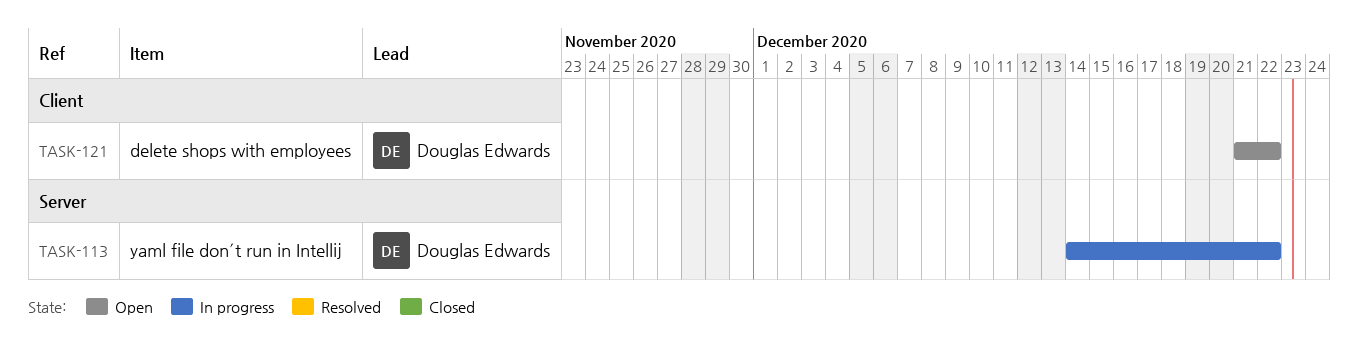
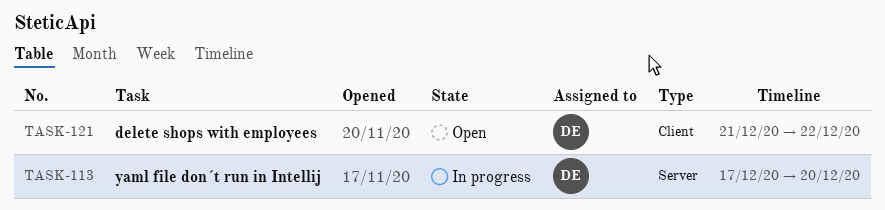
TASK-113, start: Dec 14 -> Dec 17
TASK-113, due: Dec 22 -> Dec 20

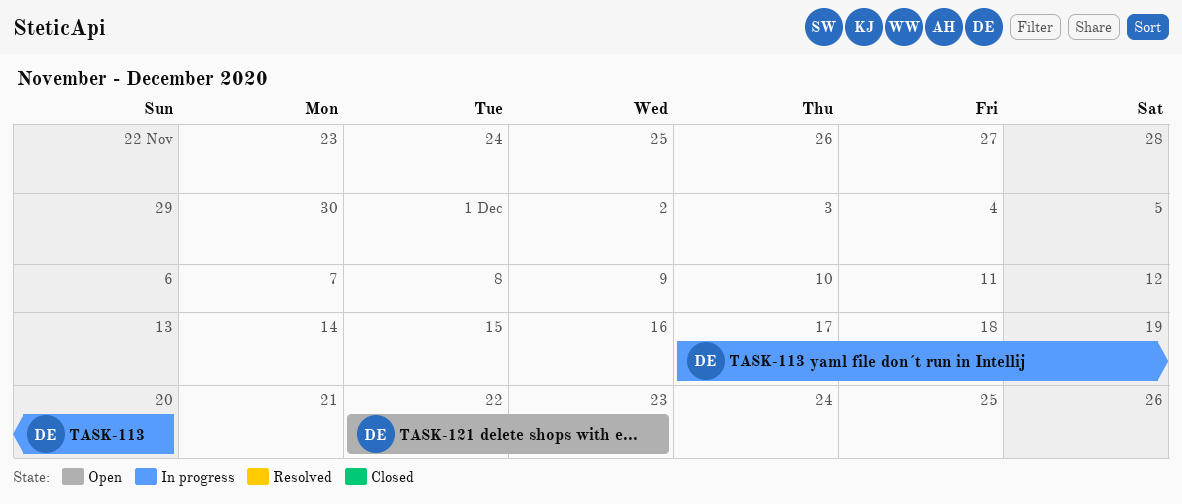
TASK-121, start: Dec 21 -> Dec 22
TASK-121, due: Dec 22 -> Dec 23

